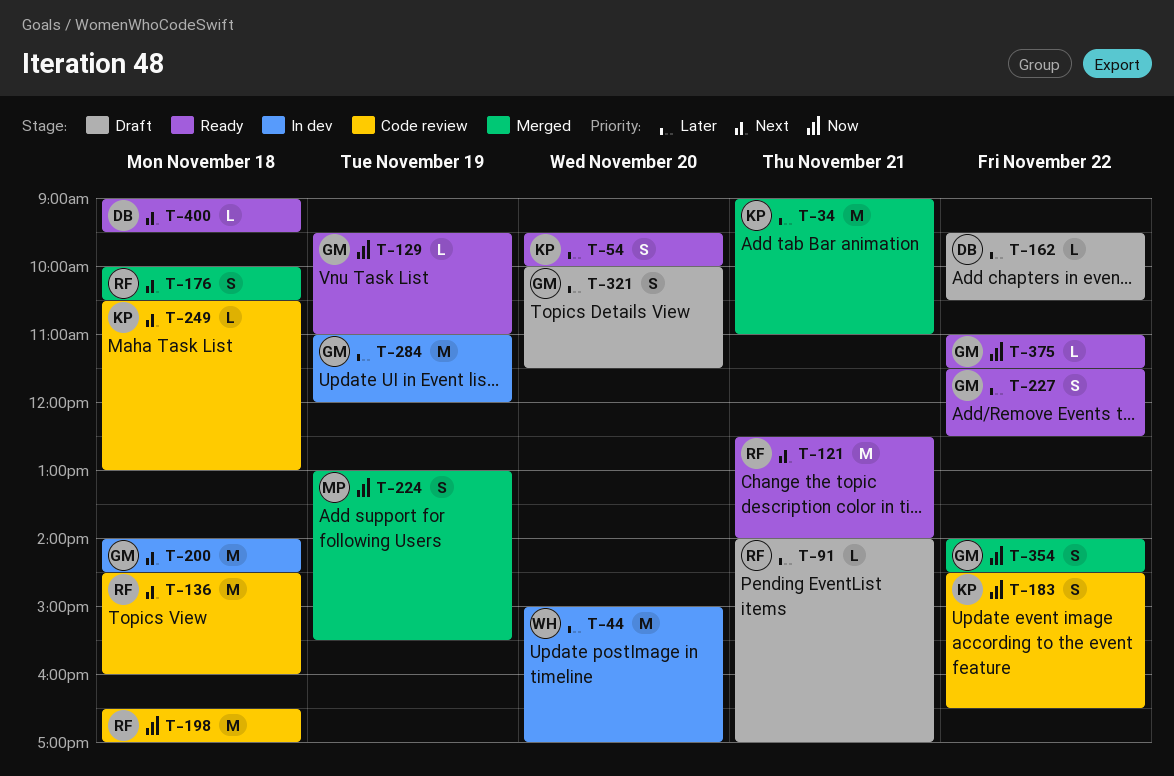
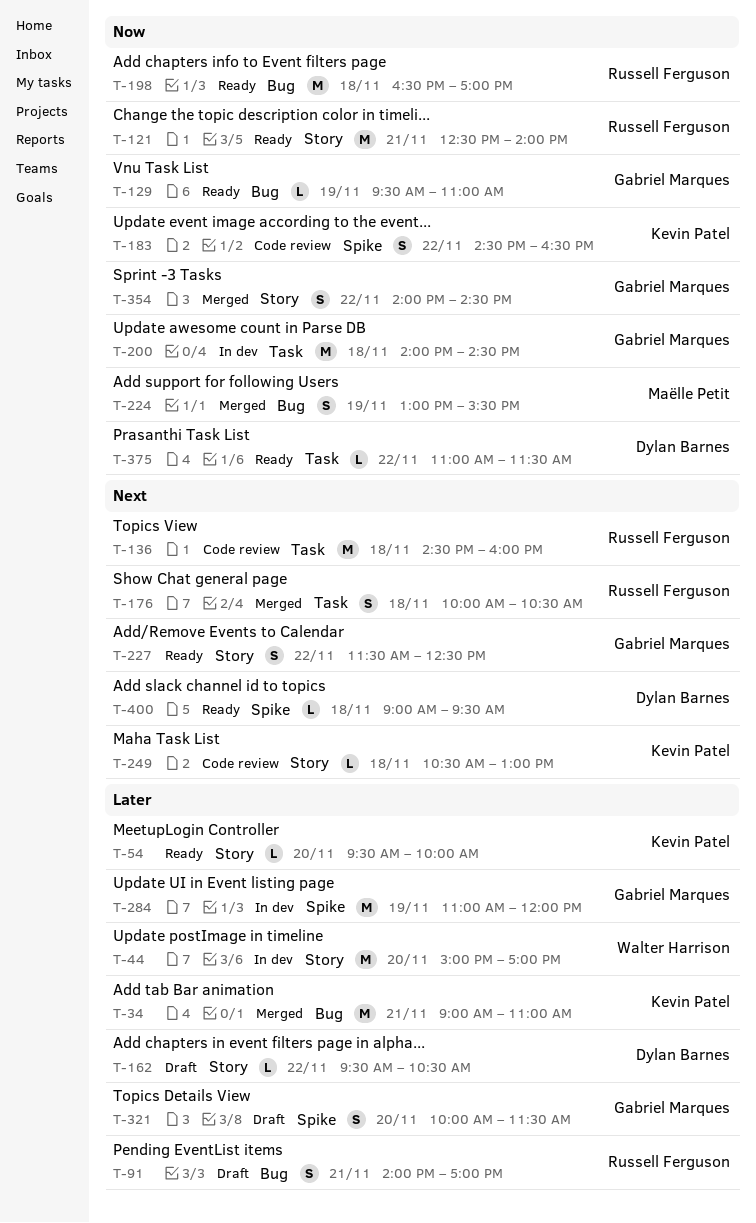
T-54, estimate: S -> L
T-91, estimate: L -> S
T-121, priority: Next -> Now
T-198, status: Code review -> Ready
T-200, priority: Next -> Now
T-227, priority: Later -> Next
T-375, owner: Gabriel Marques -> Dylan Barnes

